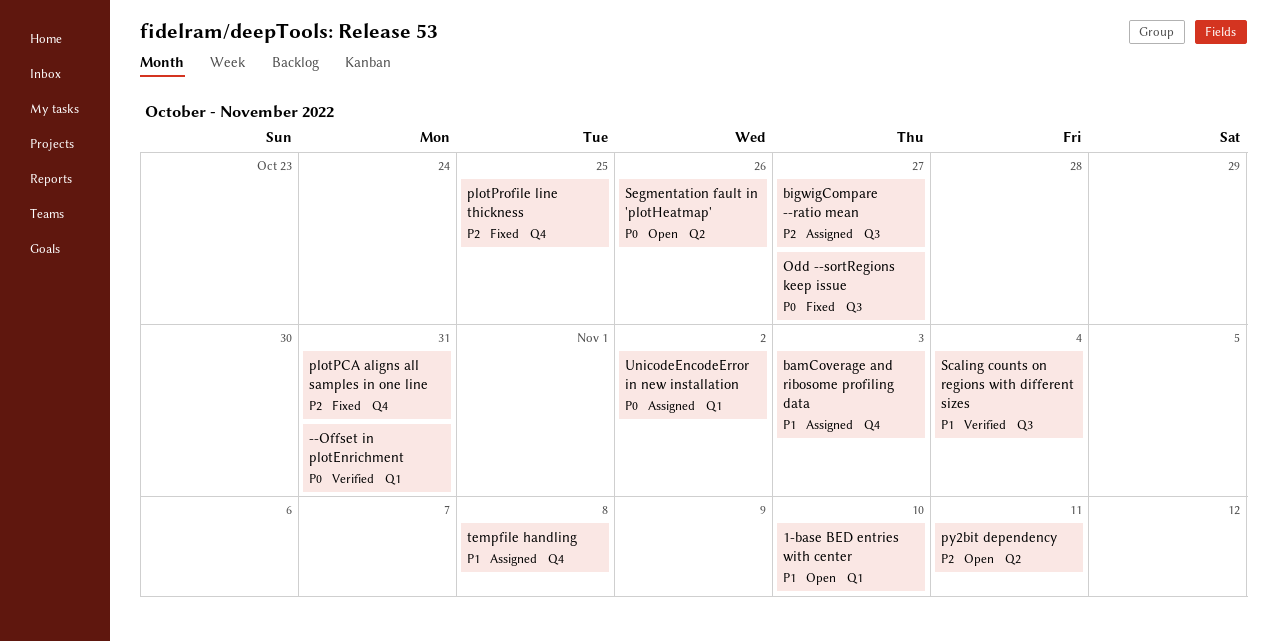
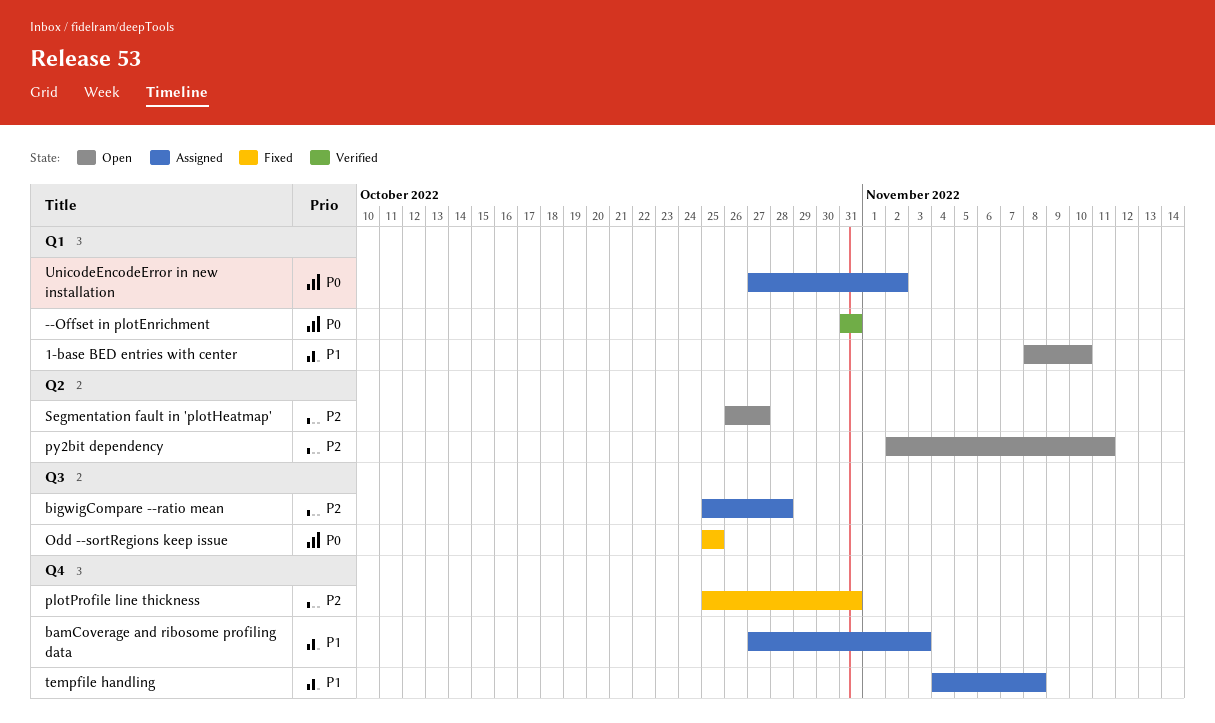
bigwigCompare --ratio mean, due: Oct 27 -> Oct 28
Odd --sortRegions keep issue, due: Oct 27 -> Oct 25
plotPCA aligns all samples in one line: present -> none
plotProfile line thickness, due: Oct 25 -> Oct 31
Scaling counts on regions with different sizes: present -> none
Segmentation fault in 'plotHeatmap', priority: P0 -> P2
Segmentation fault in 'plotHeatmap', due: Oct 26 -> Oct 27

